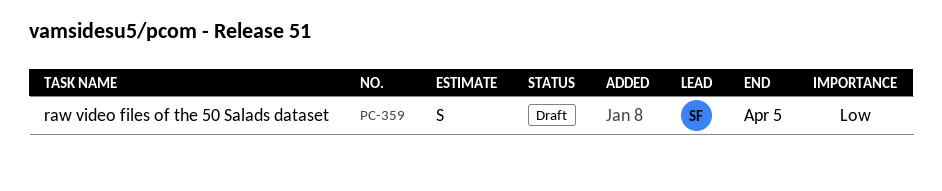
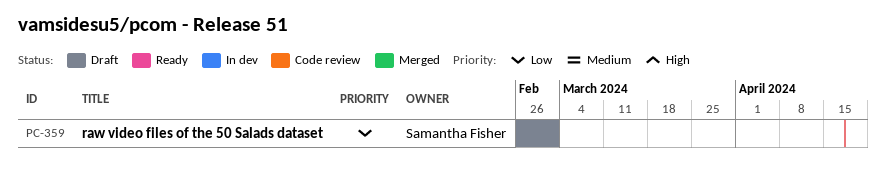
PC-359, due: Apr 5 -> Mar 1

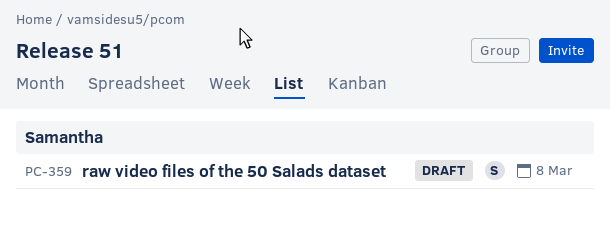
PC-359, due: Mar 1 -> Mar 8

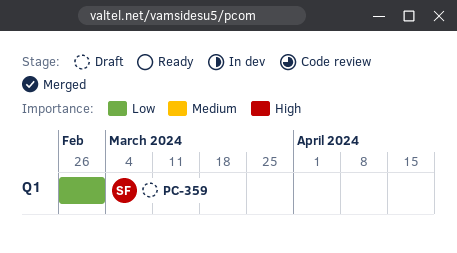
PC-359, due: Mar 8 -> Mar 1

